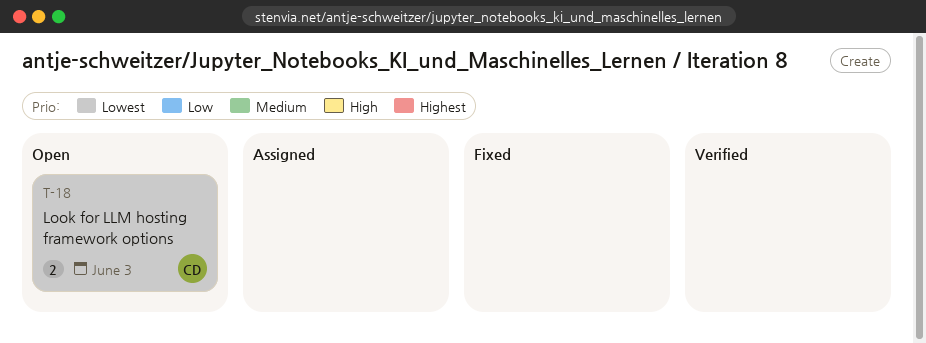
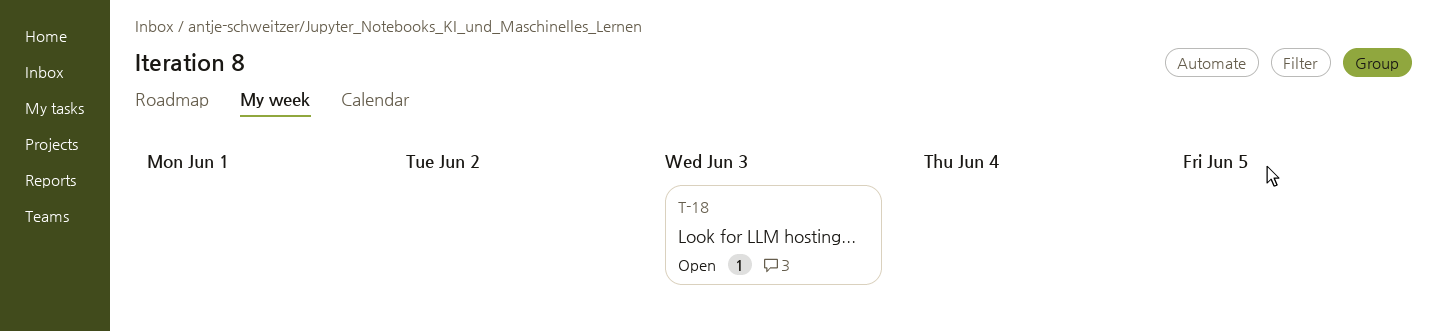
T-18, estimate: 2 -> 1

